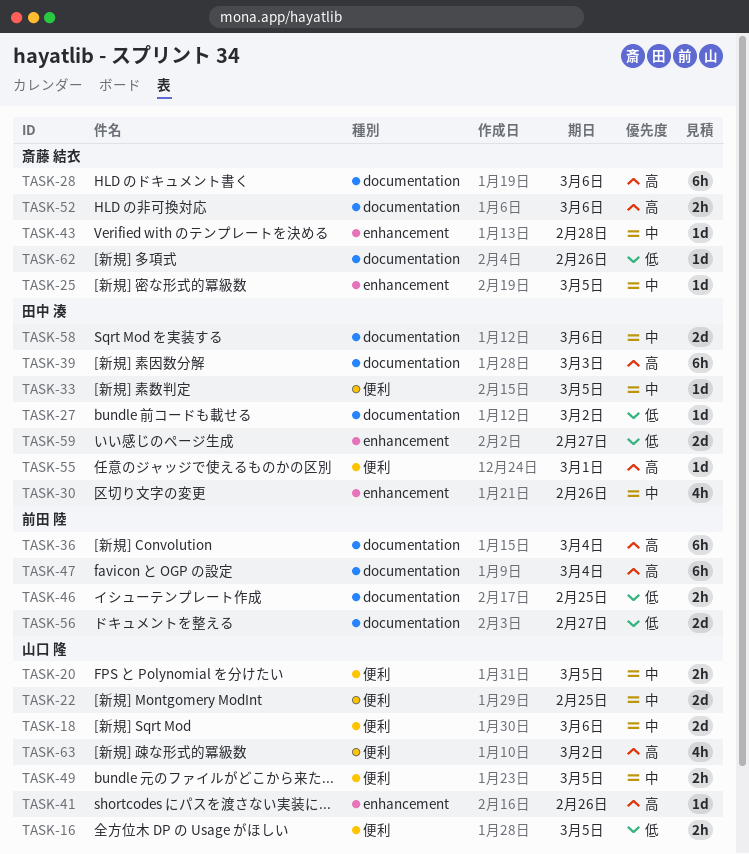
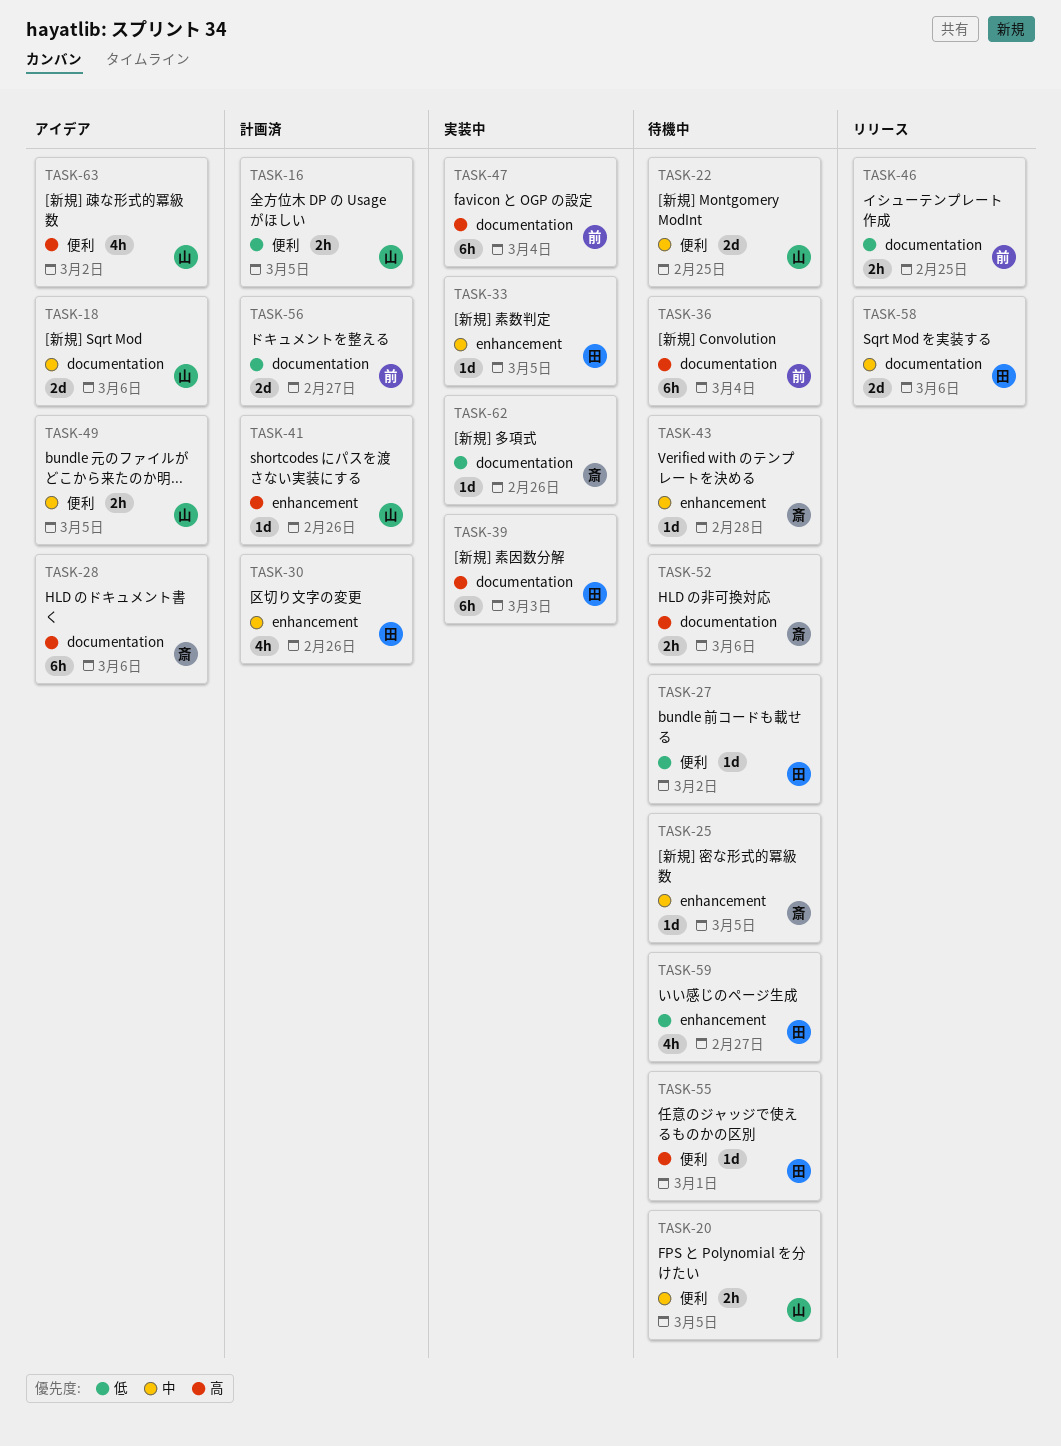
TASK-18, label: 便利 -> documentation
TASK-27, label: documentation -> 便利
TASK-33, label: 便利 -> enhancement
TASK-59, estimate: 2d -> 4h

